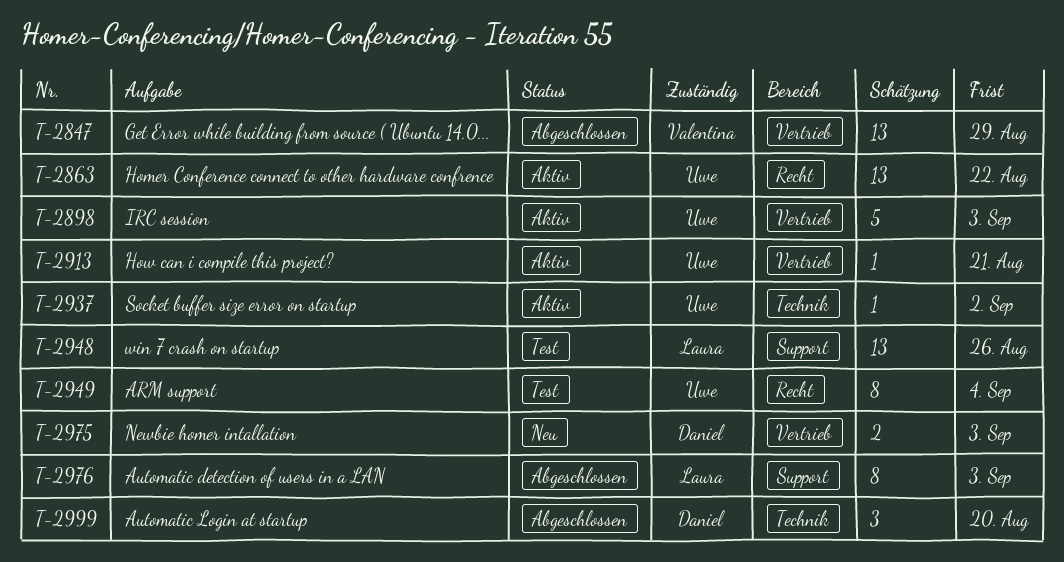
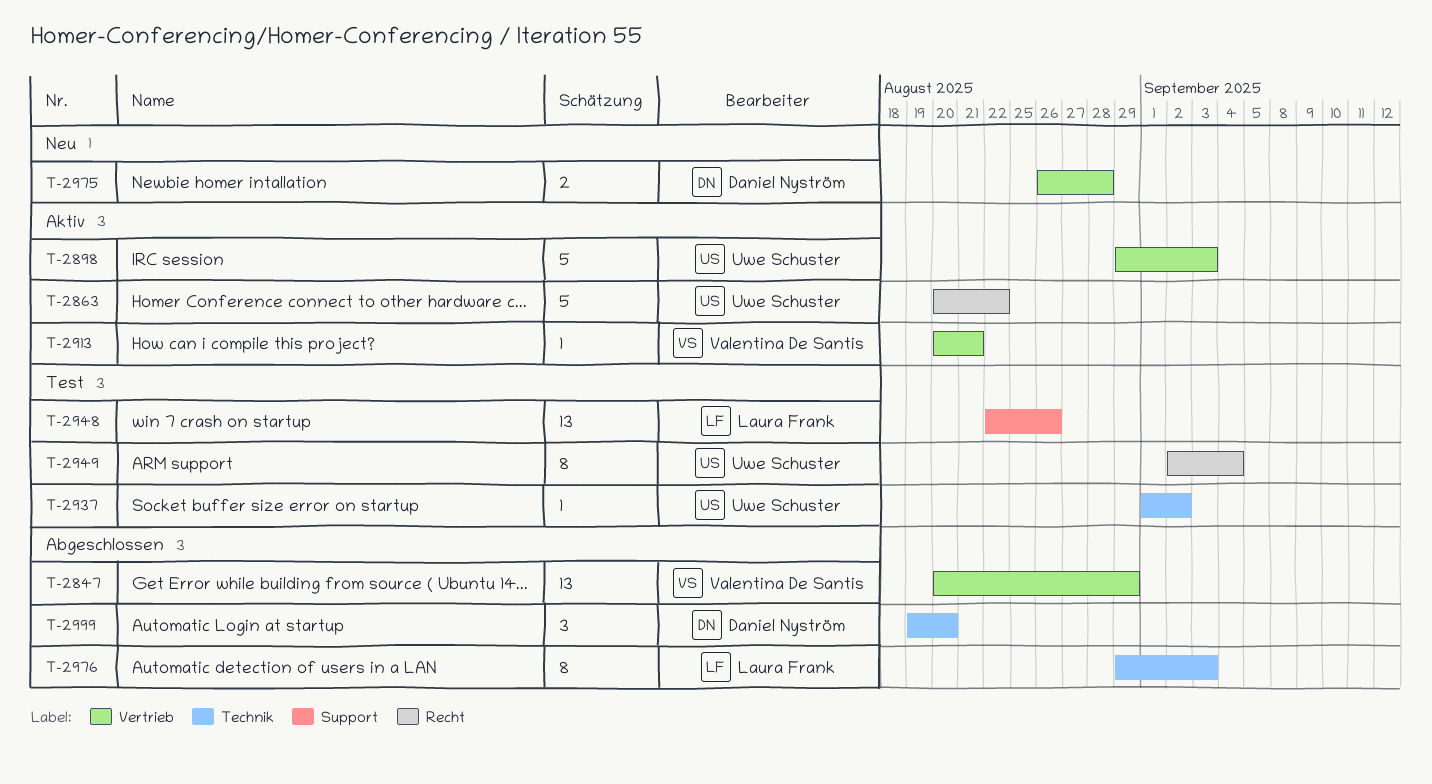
T-2863, estimate: 13 -> 5
T-2913, owner: Uwe Schuster -> Valentina De Santis
T-2937, status: Aktiv -> Test
T-2975, due: Sep 3 -> Aug 28
T-2976, label: Support -> Technik

